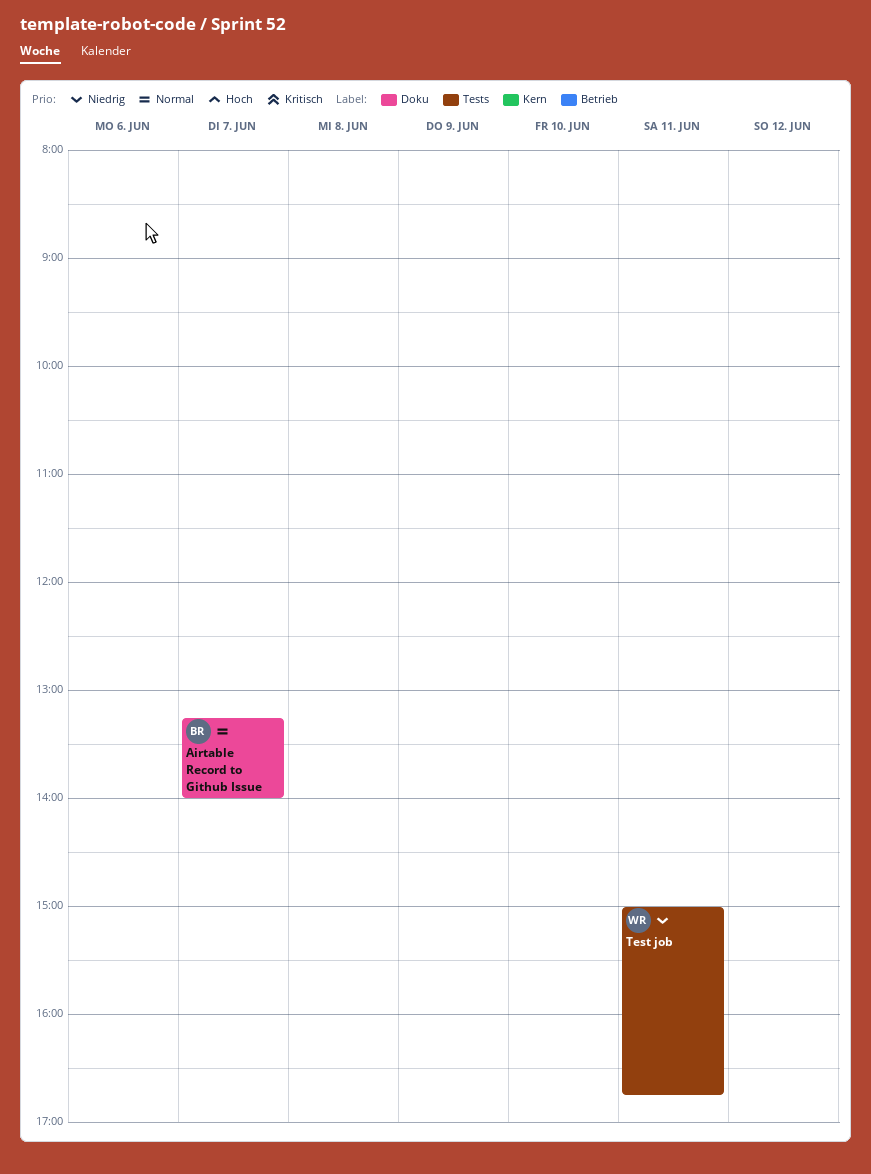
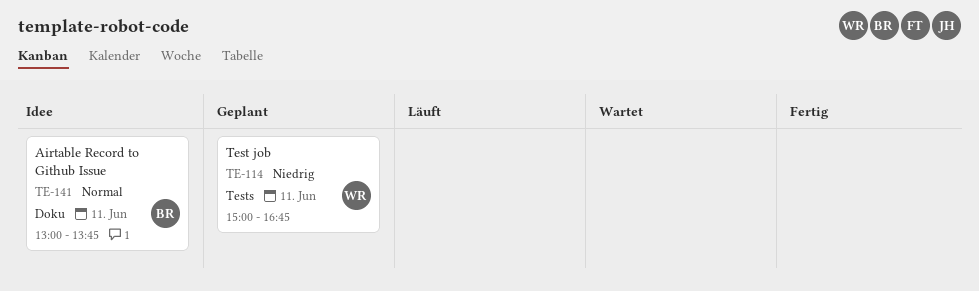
Airtable Record to Github Issue, day: Jun 7 -> Jun 11
Airtable Record to Github Issue, begins: 13:15 -> 13:00
Airtable Record to Github Issue, ends: 14:00 -> 13:45

